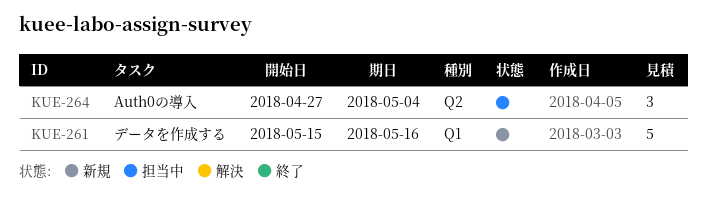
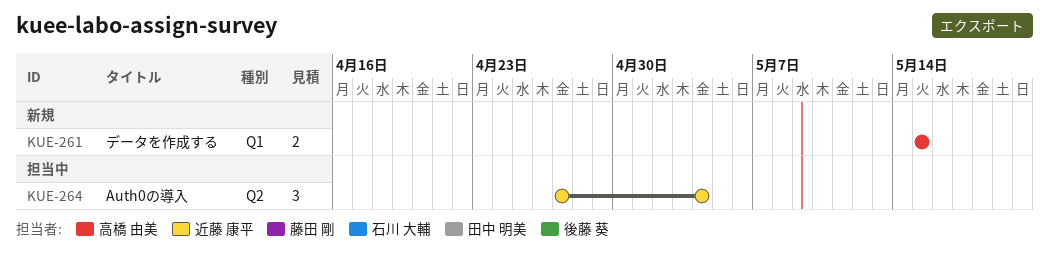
KUE-261, estimate: 5 -> 2
KUE-261, due: May 16 -> May 15

